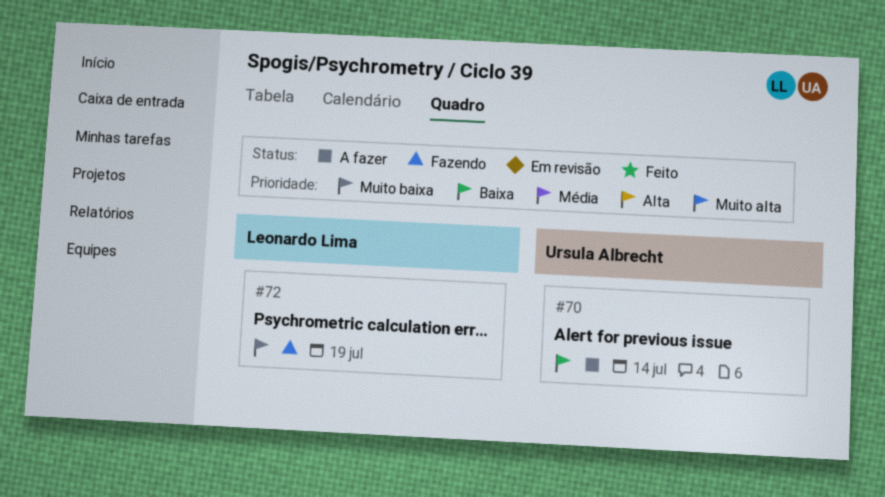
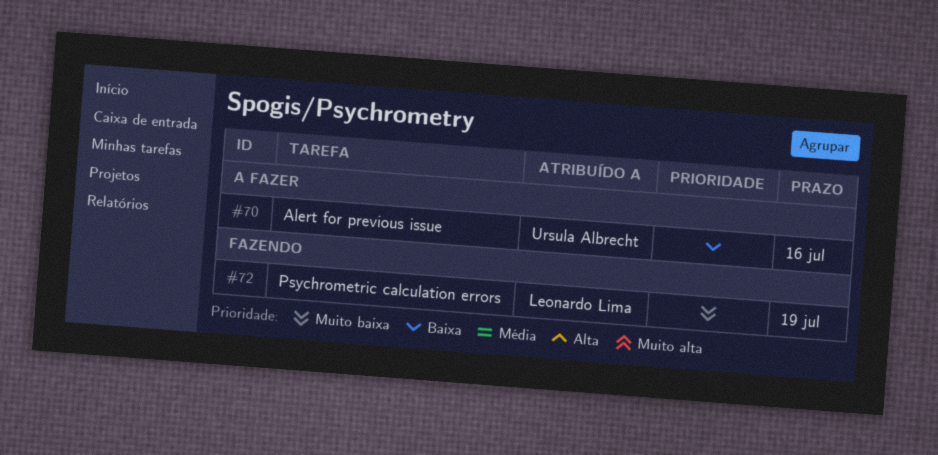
#70, due: Jul 14 -> Jul 16

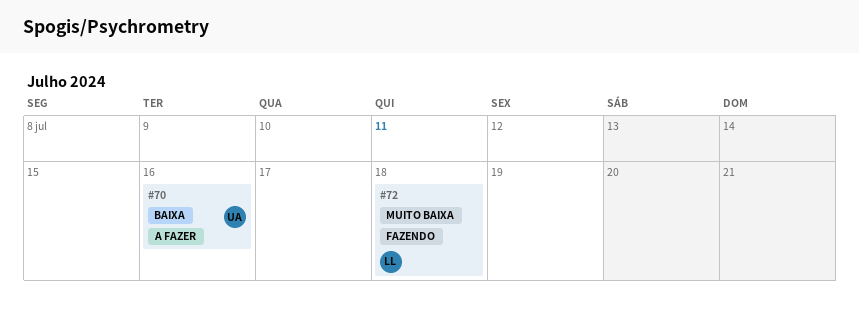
#72, due: Jul 19 -> Jul 18

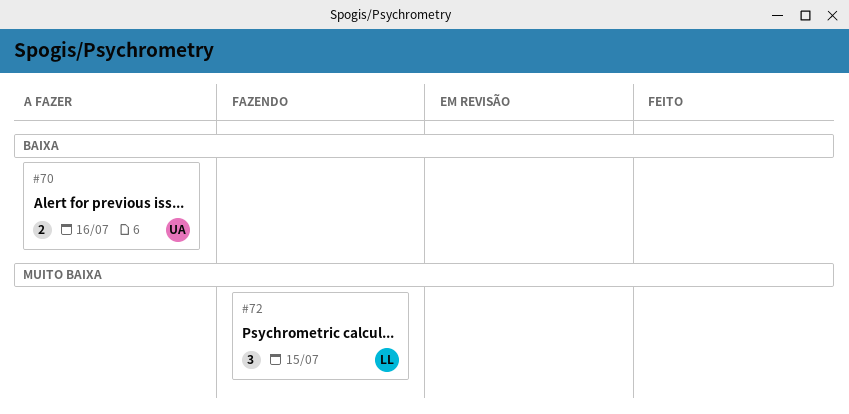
#72, due: Jul 18 -> Jul 15

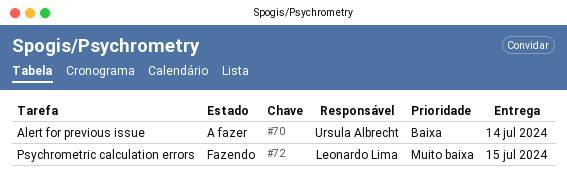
#70, due: Jul 16 -> Jul 14

